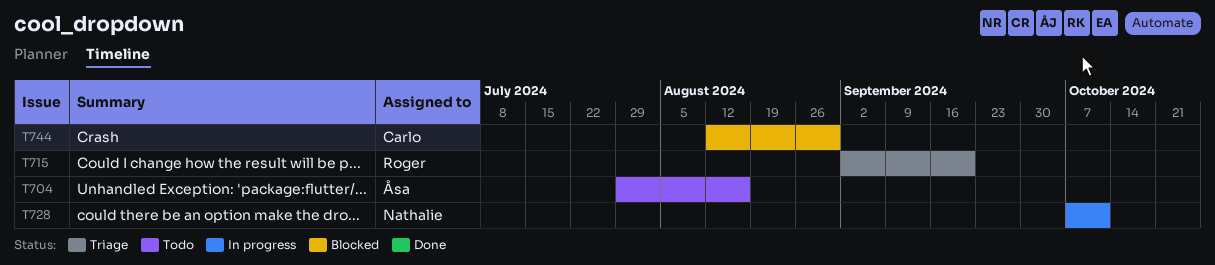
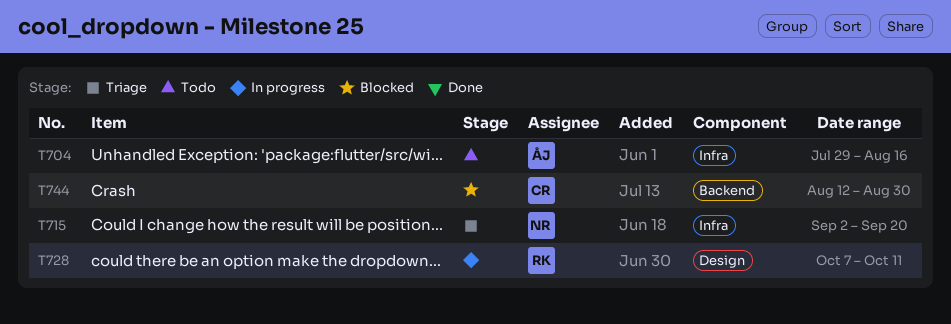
T715, owner: Roger -> Nathalie
T728, owner: Nathalie -> Roger

